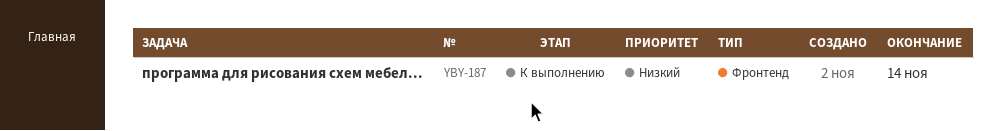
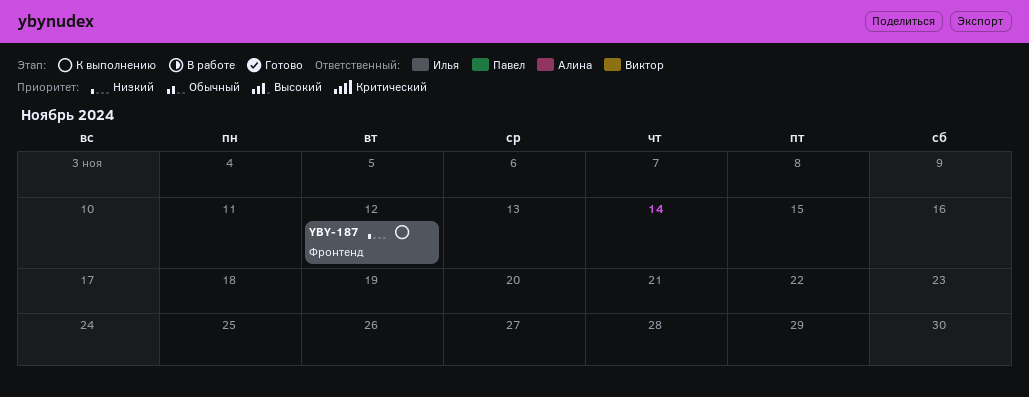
YBY-187, due: Nov 14 -> Nov 12

